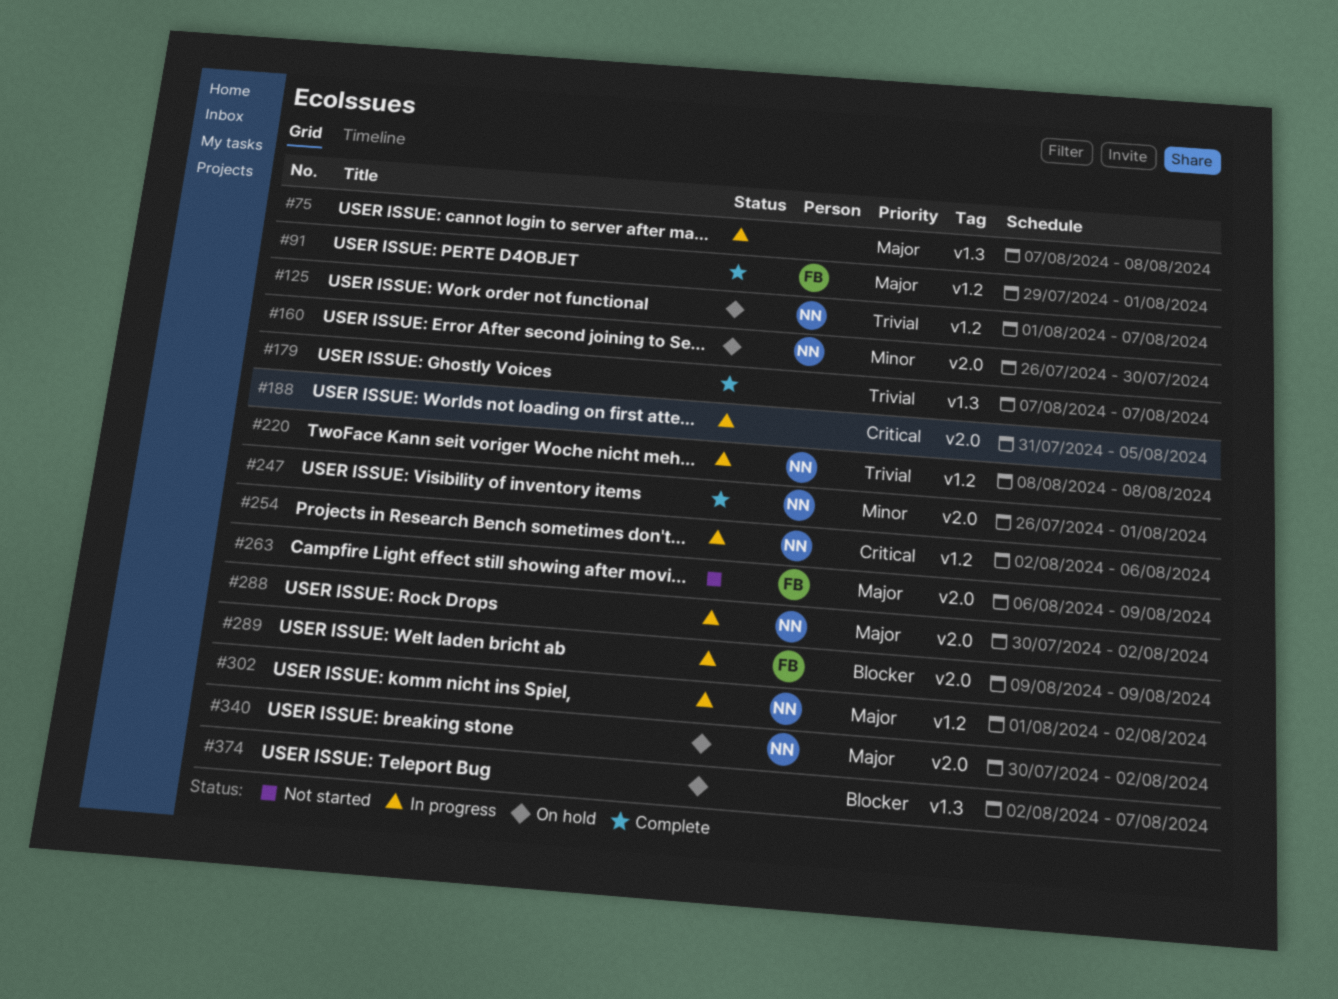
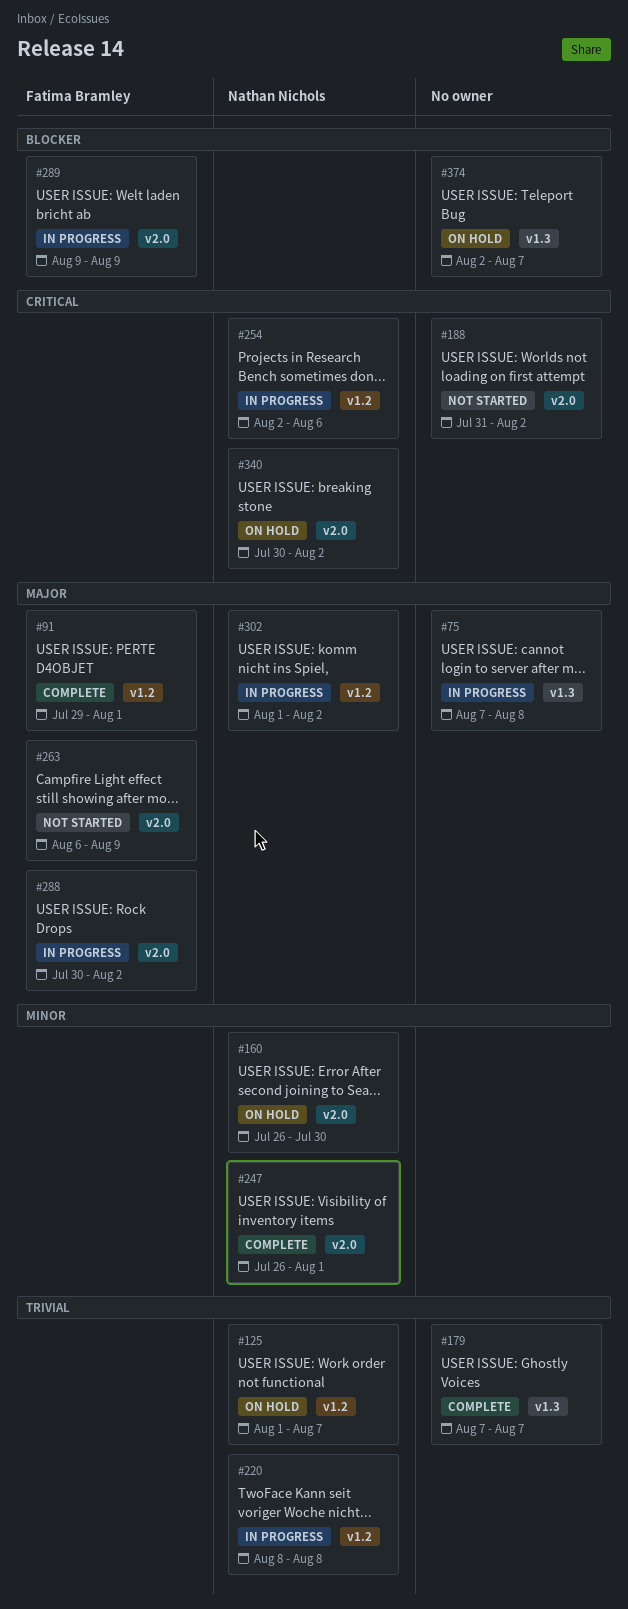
#188, status: In progress -> Not started
#188, due: Aug 5 -> Aug 2
#288, owner: Nathan Nichols -> Fatima Bramley
#340, priority: Major -> Critical

